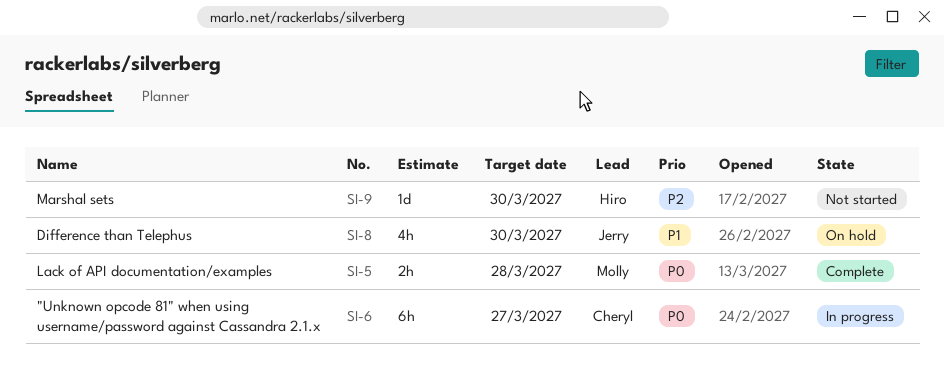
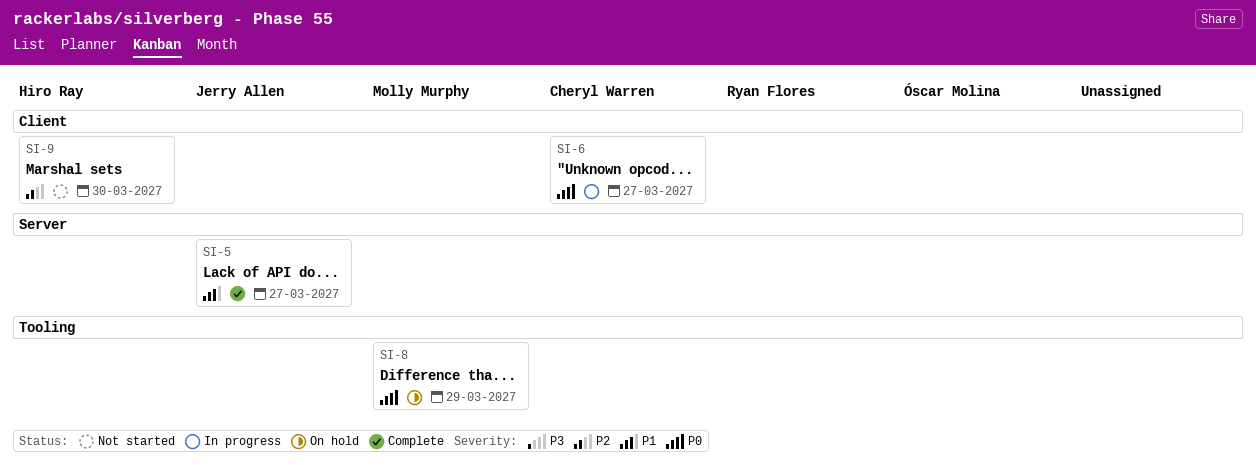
SI-5, owner: Molly Murphy -> Jerry Allen
SI-5, priority: P0 -> P1
SI-5, due: Mar 28 -> Mar 27
SI-8, owner: Jerry Allen -> Molly Murphy
SI-8, priority: P1 -> P0
SI-8, due: Mar 30 -> Mar 29

